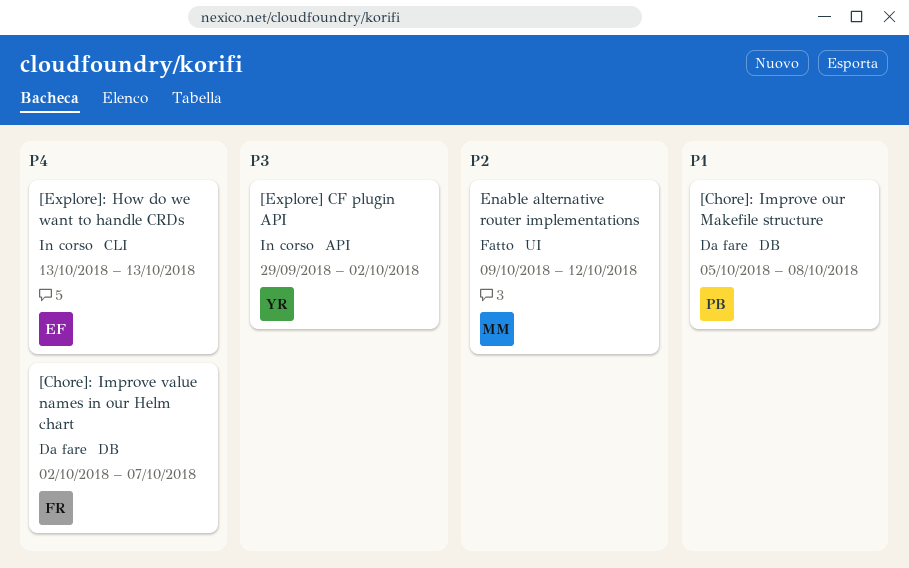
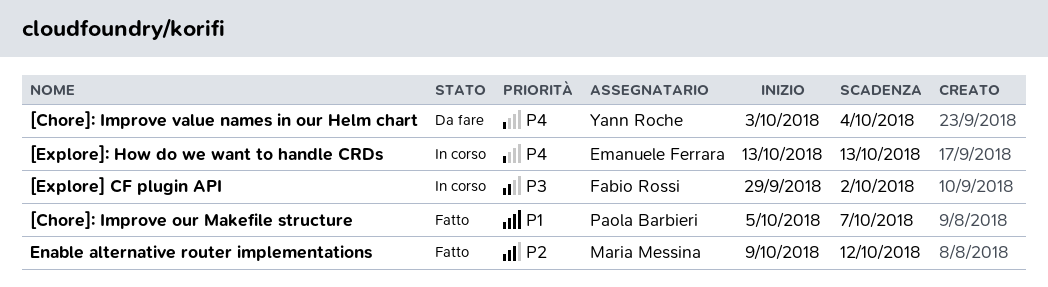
[Chore]: Improve our Makefile structure, status: Da fare -> Fatto
[Chore]: Improve our Makefile structure, due: Oct 8 -> Oct 7
[Chore]: Improve value names in our Helm chart, owner: Fabio Rossi -> Yann Roche
[Chore]: Improve value names in our Helm chart, start: Oct 2 -> Oct 3
[Chore]: Improve value names in our Helm chart, due: Oct 7 -> Oct 4
[Explore] CF plugin API, owner: Yann Roche -> Fabio Rossi

